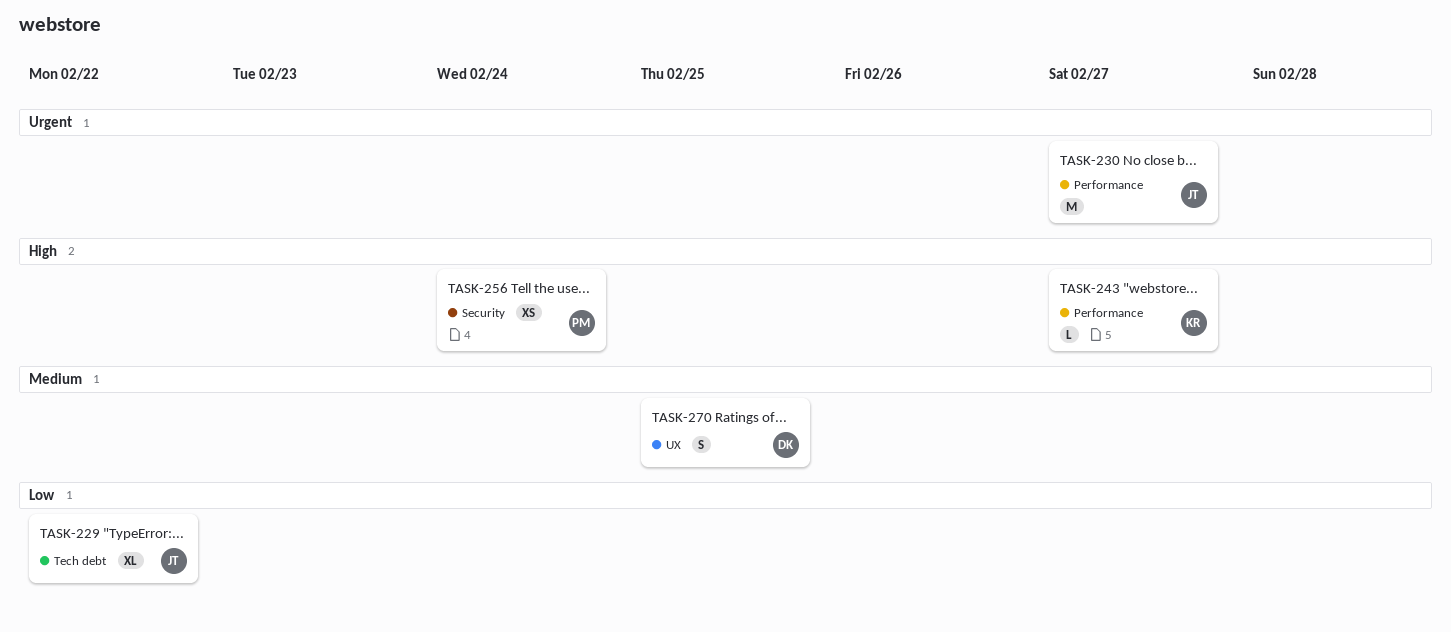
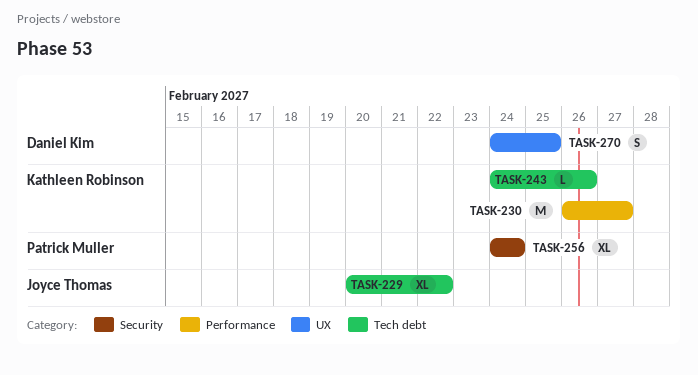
TASK-230, owner: Joyce Thomas -> Kathleen Robinson
TASK-243, label: Performance -> Tech debt
TASK-243, due: Feb 27 -> Feb 26
TASK-256, estimate: XS -> XL

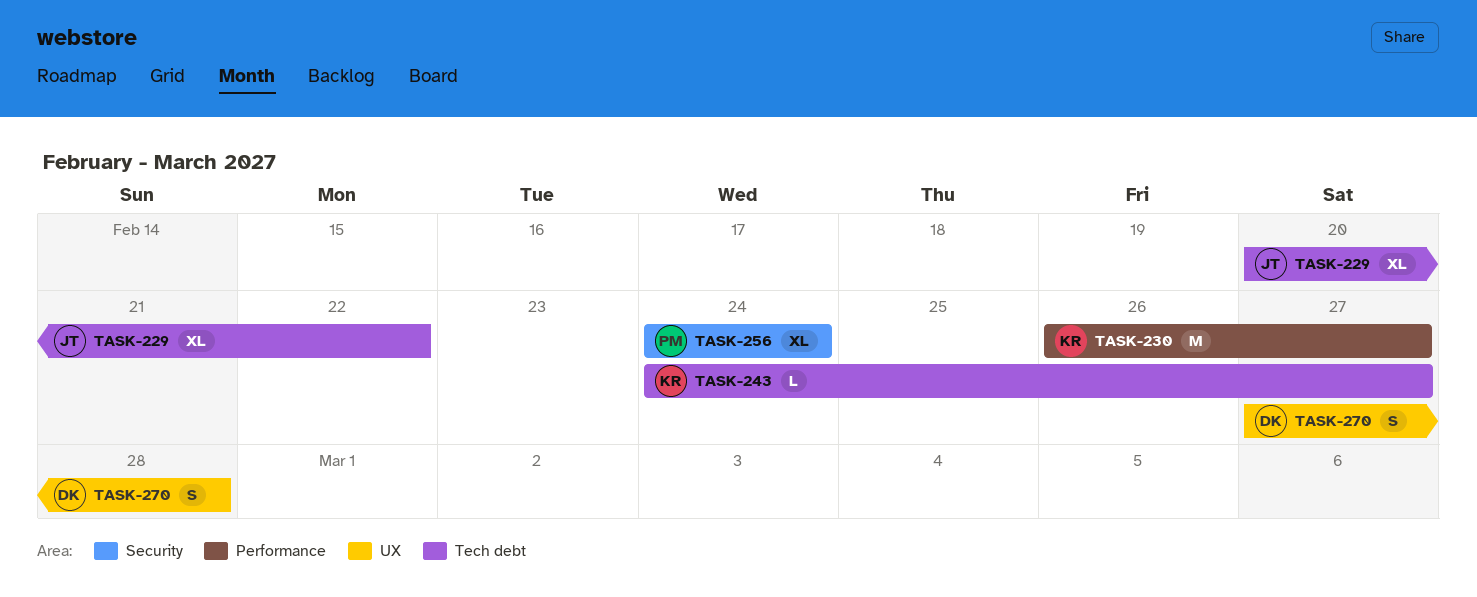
TASK-243, due: Feb 26 -> Feb 27
TASK-270, start: Feb 24 -> Feb 27
TASK-270, due: Feb 25 -> Feb 28

